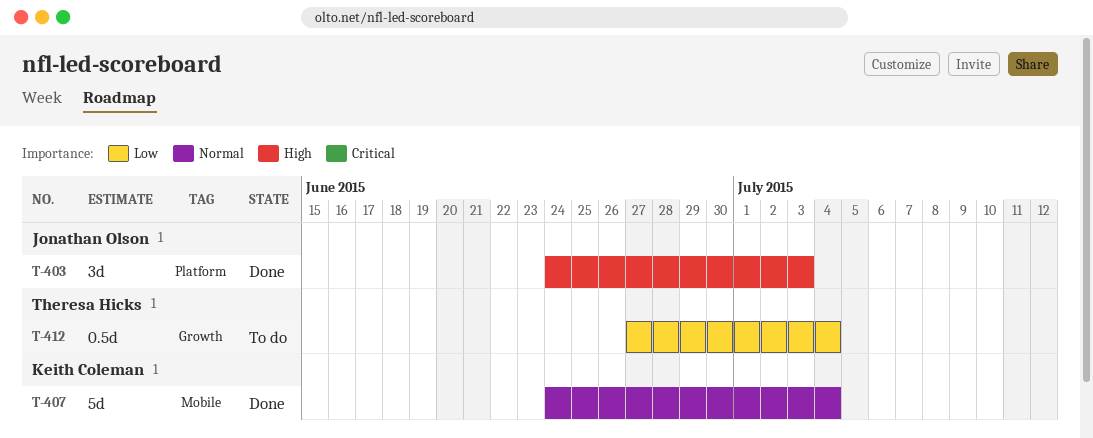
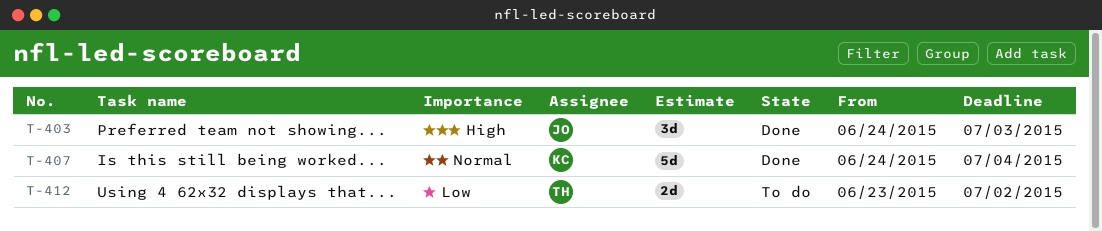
T-412, estimate: 0.5d -> 2d
T-412, start: Jun 27 -> Jun 23
T-412, due: Jul 4 -> Jul 2

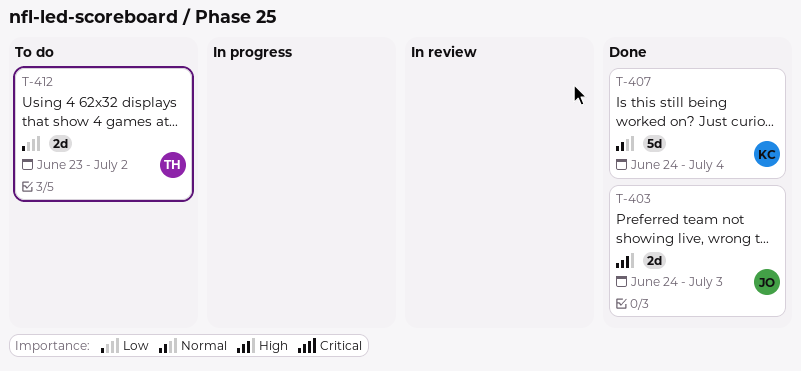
T-403, estimate: 3d -> 2d

